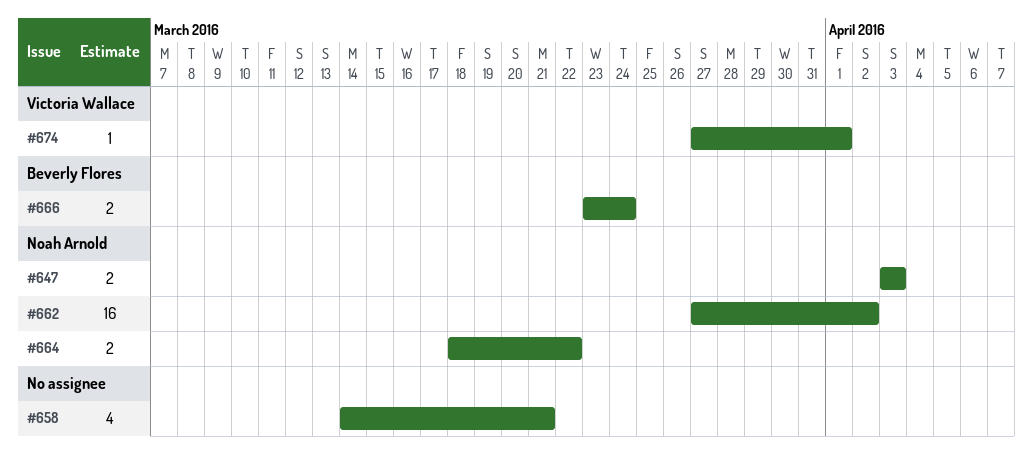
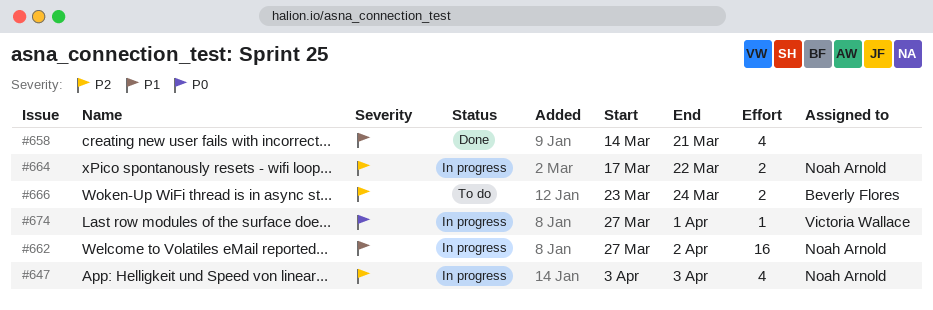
#647, estimate: 2 -> 4
#664, start: Mar 18 -> Mar 17

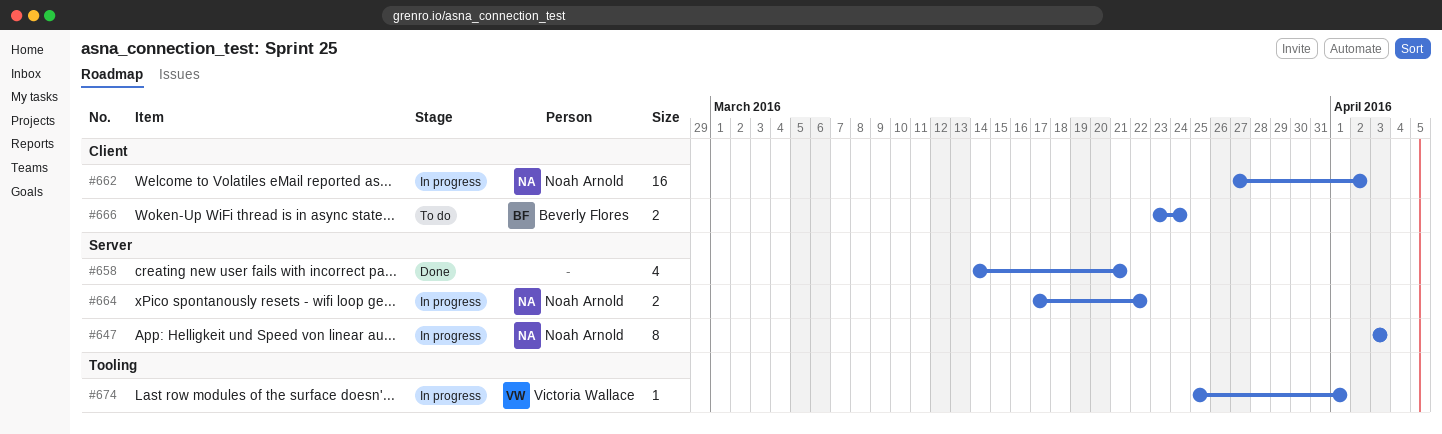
#647, estimate: 4 -> 8
#674, start: Mar 27 -> Mar 25

